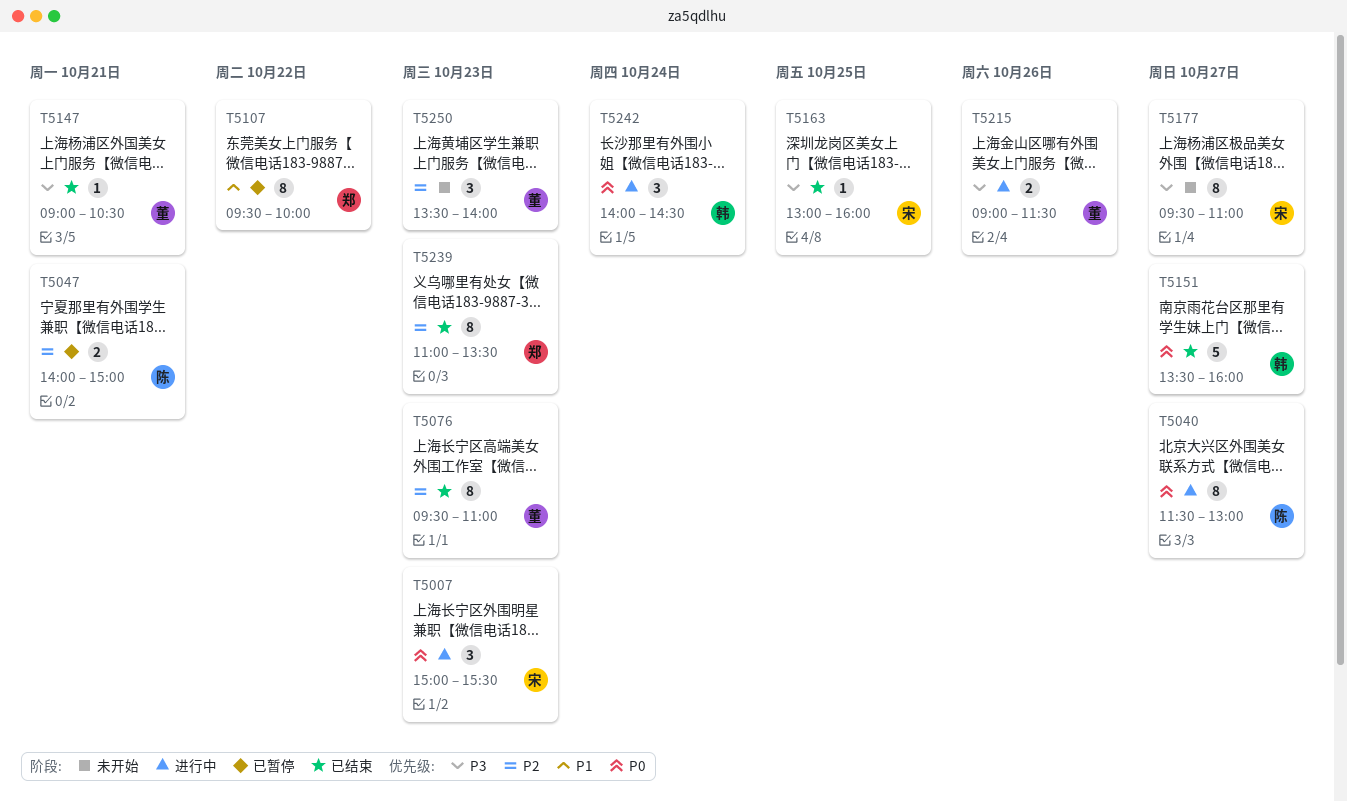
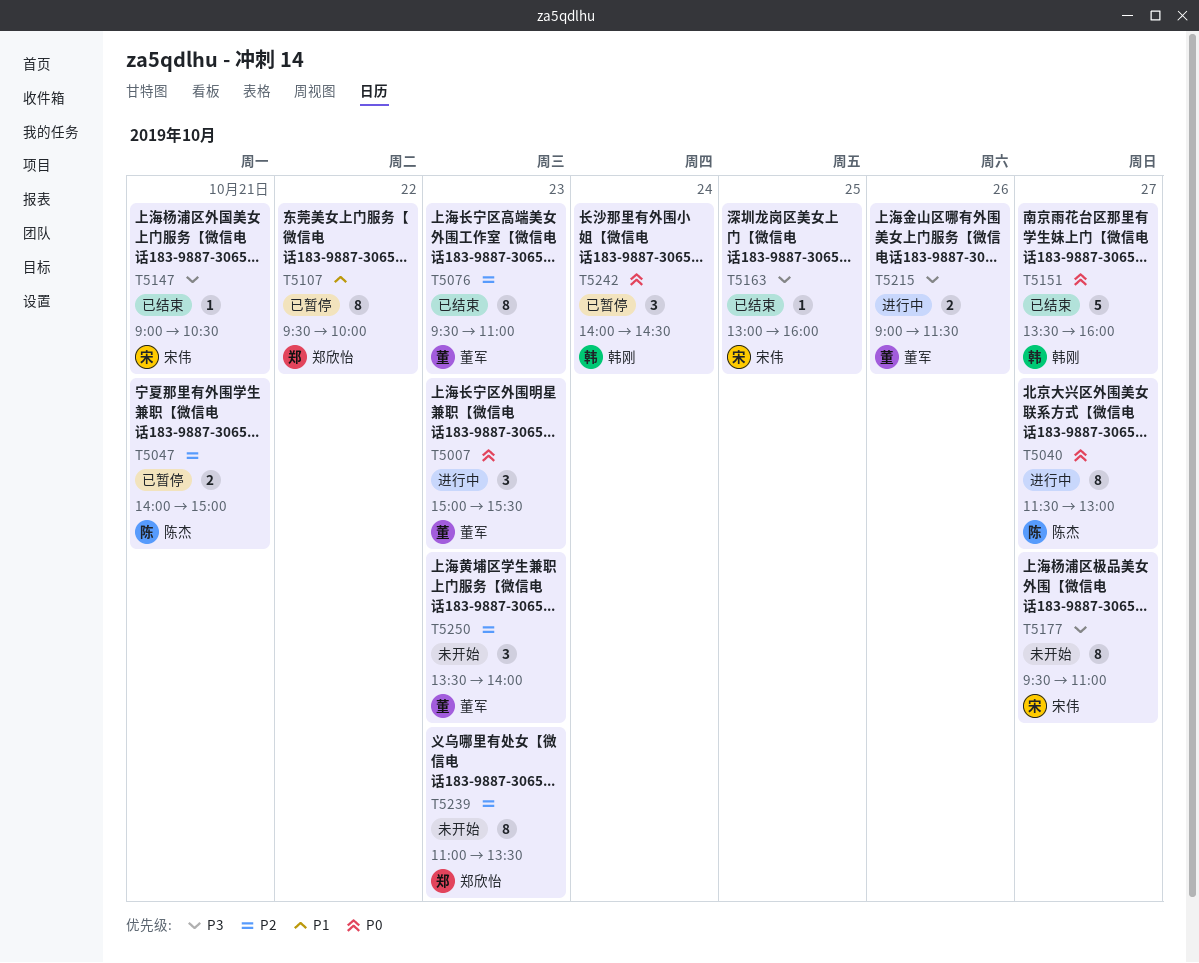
T5007, owner: 宋伟 -> 董军
T5147, owner: 董军 -> 宋伟
T5239, status: 已结束 -> 未开始
T5242, status: 进行中 -> 已暂停

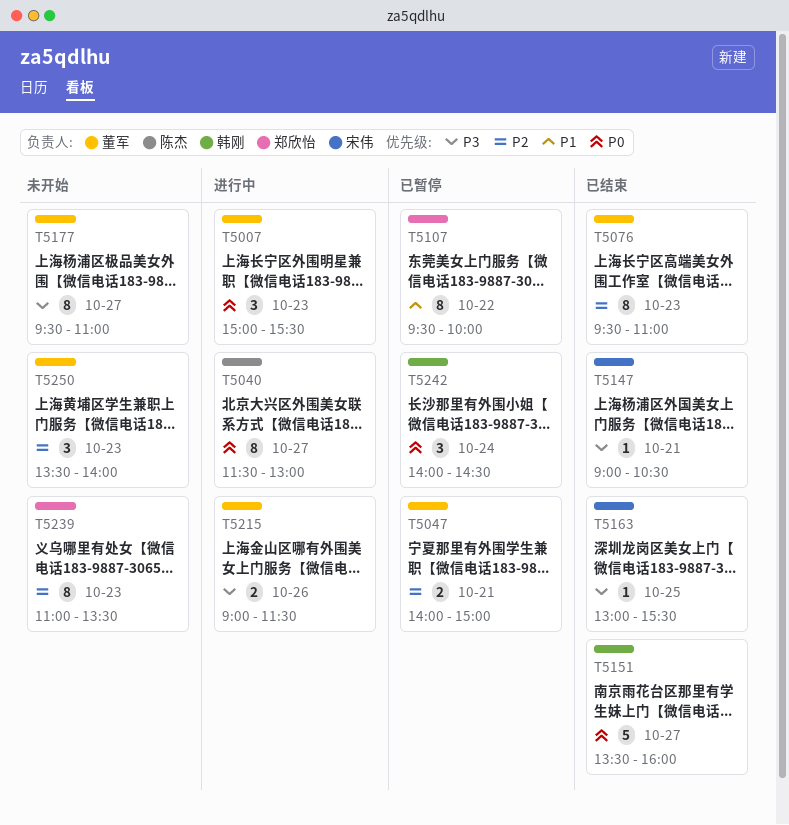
T5047, owner: 陈杰 -> 董军
T5163, ends: 16:00 -> 15:30
T5177, owner: 宋伟 -> 董军

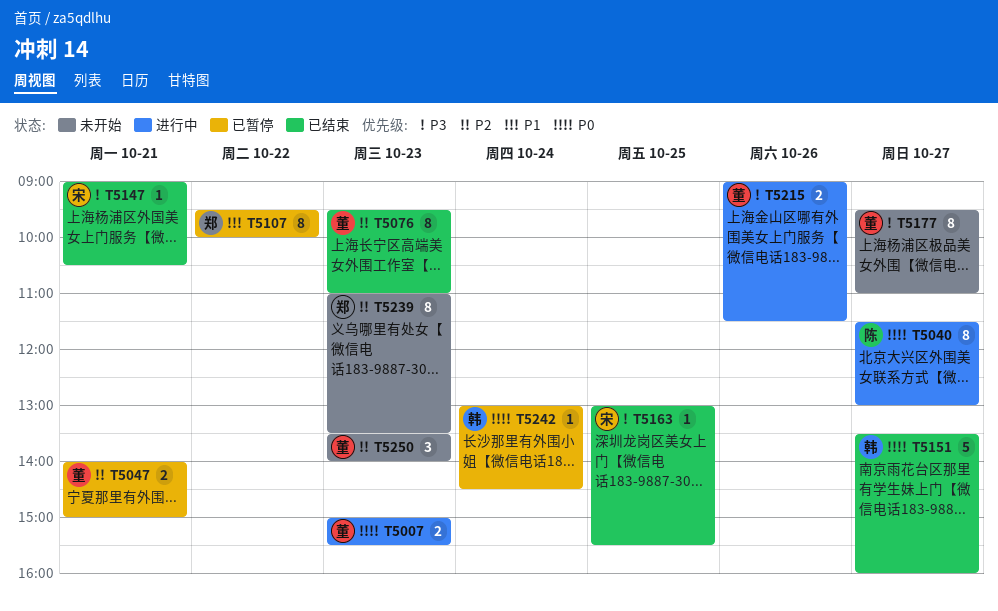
T5007, estimate: 3 -> 2
T5242, estimate: 3 -> 1
T5242, begins: 14:00 -> 13:00

